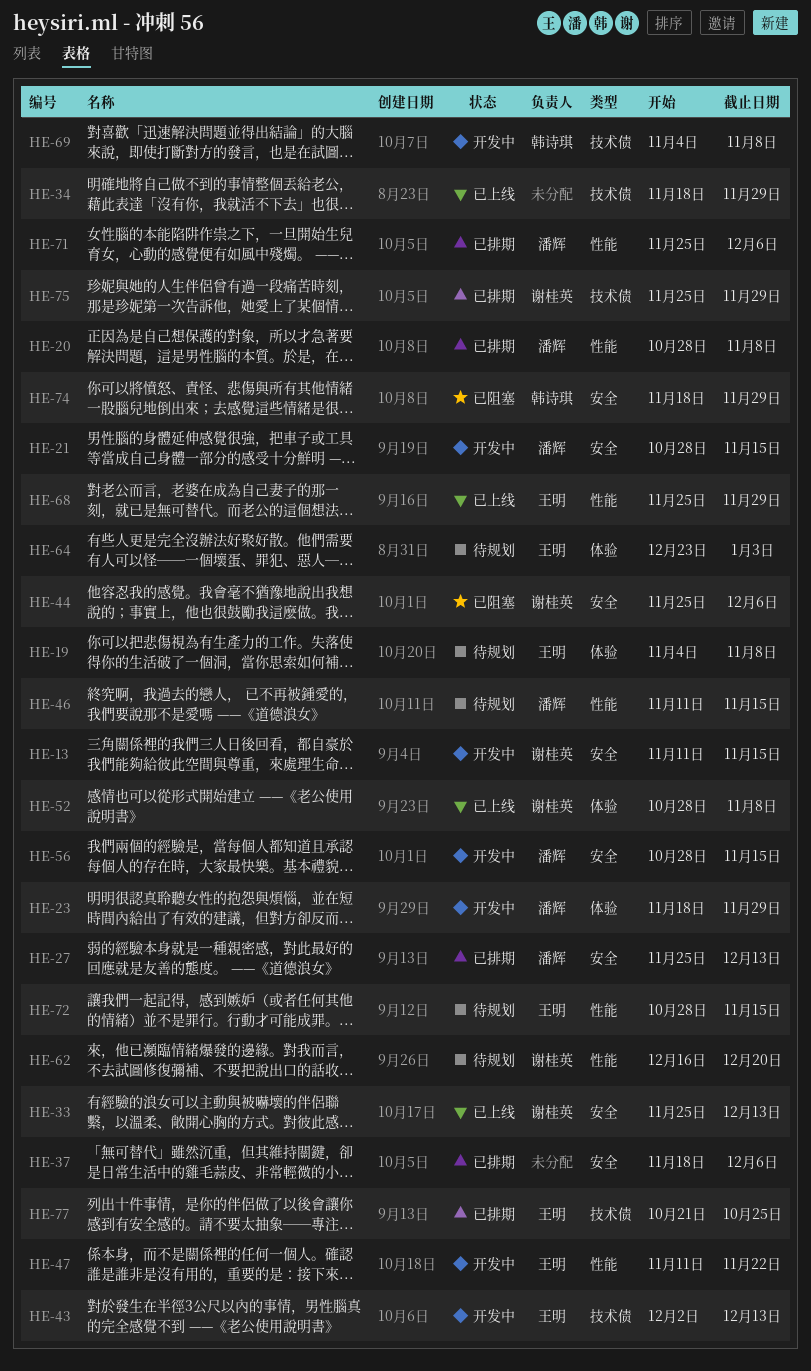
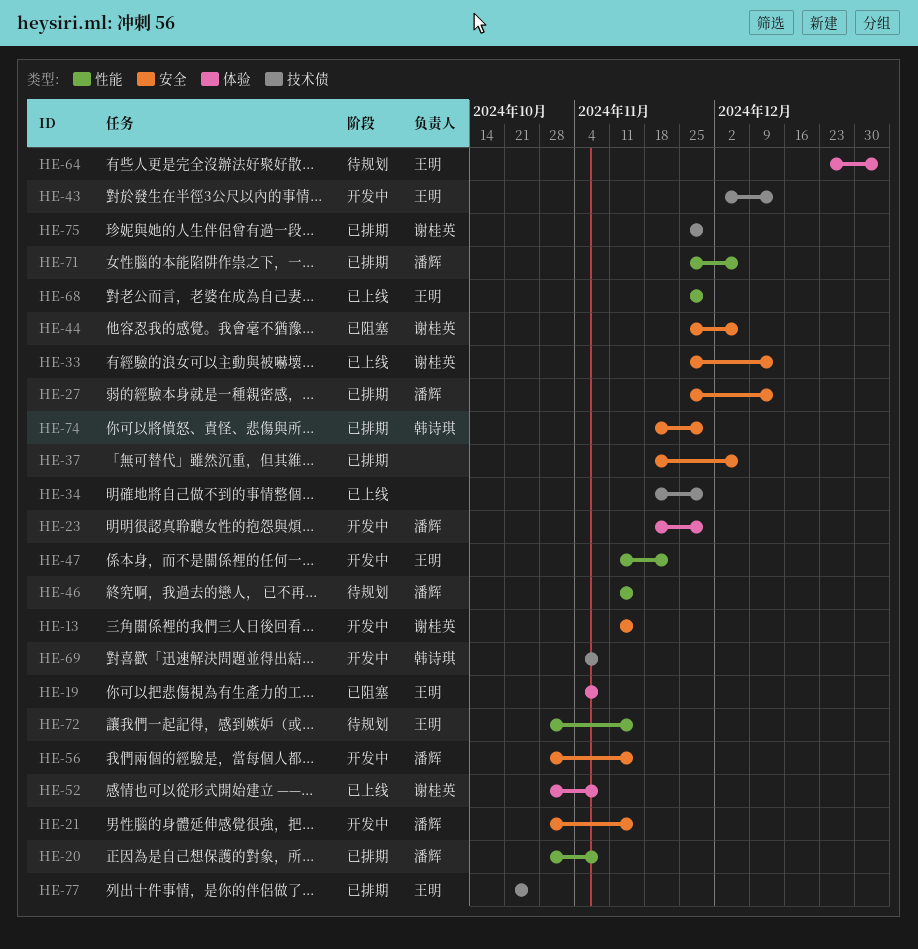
HE-19, status: 待规划 -> 已阻塞
HE-62: present -> none
HE-74, status: 已阻塞 -> 已排期

